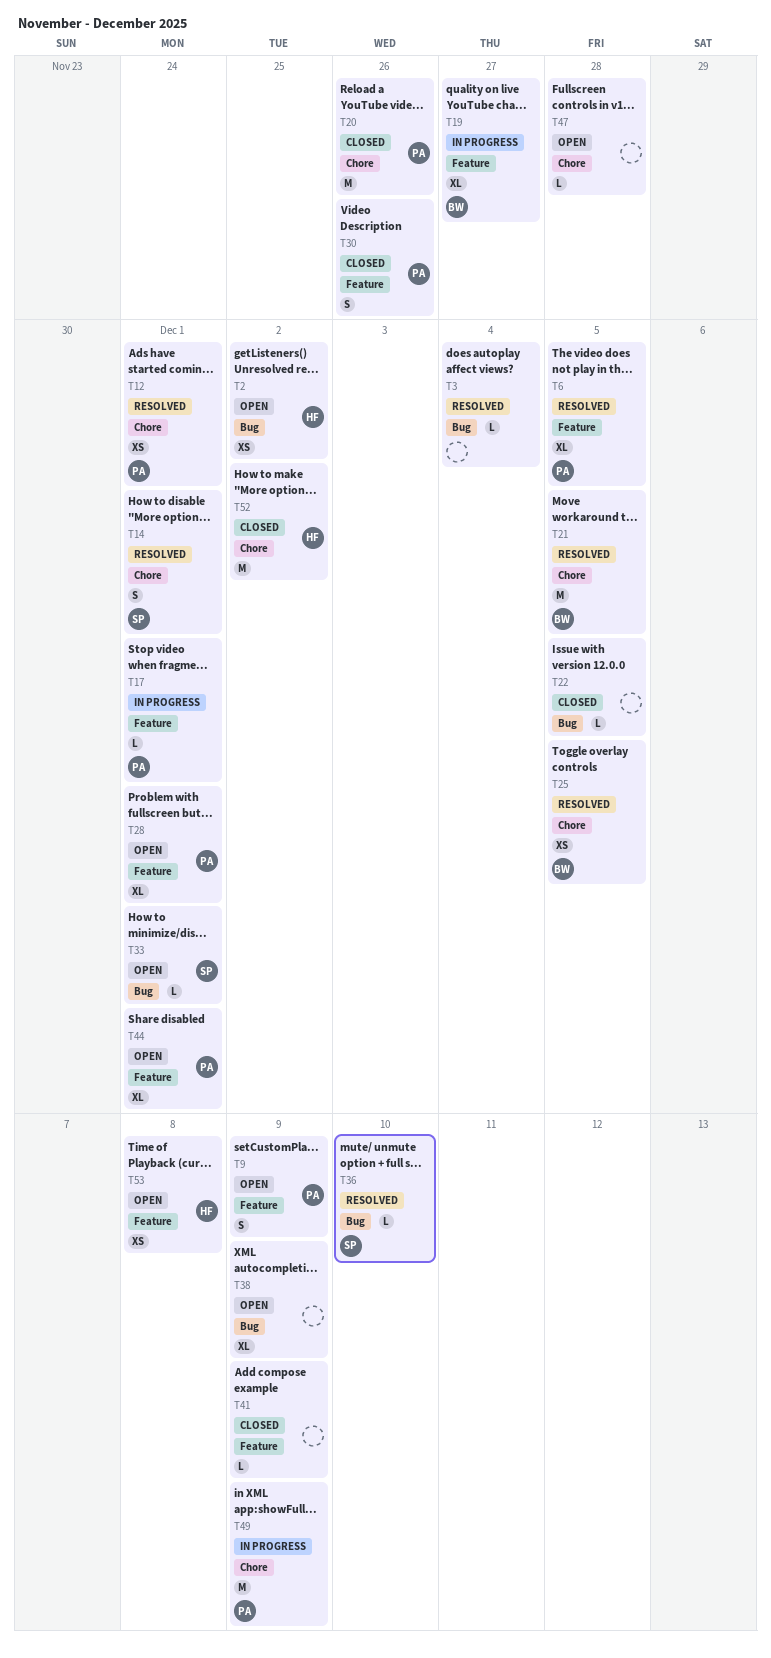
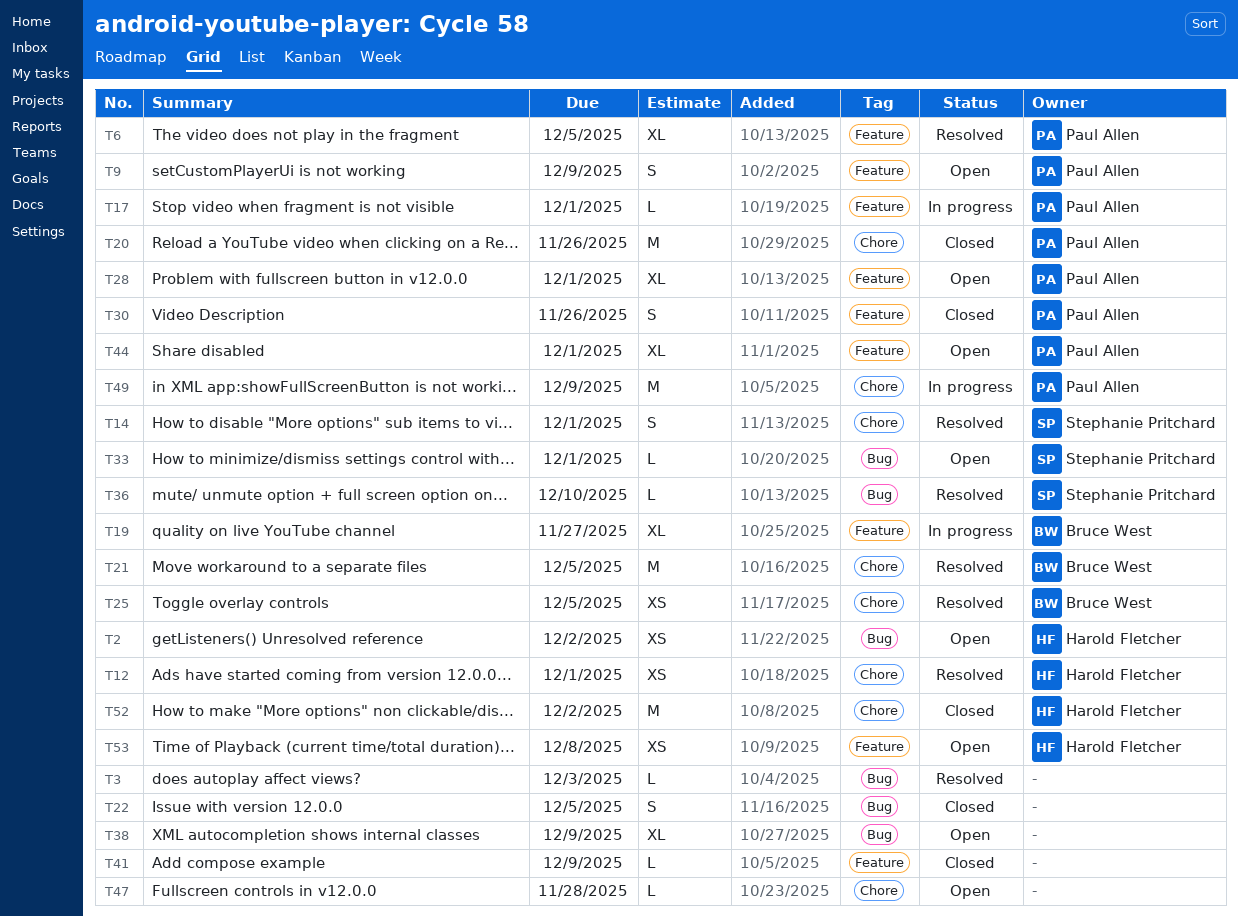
T3, due: Dec 4 -> Dec 3
T12, owner: Paul Allen -> Harold Fletcher
T22, estimate: L -> S

